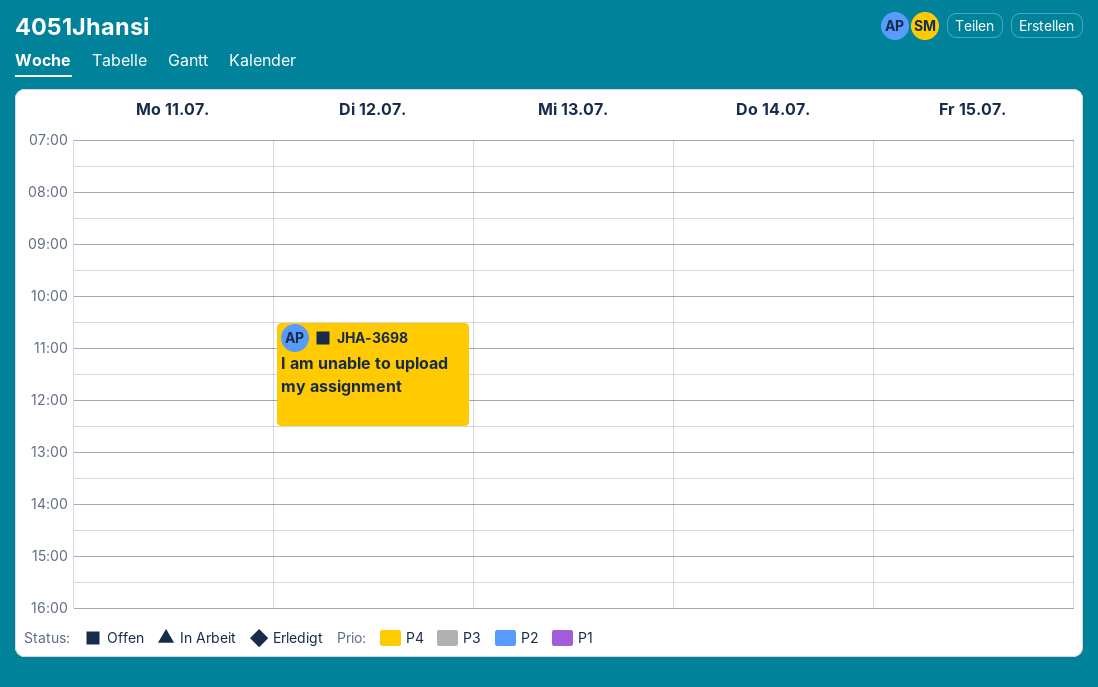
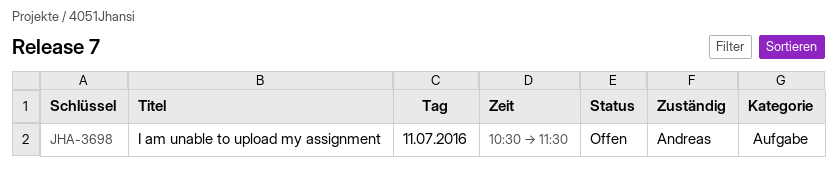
JHA-3698, day: Jul 12 -> Jul 11
JHA-3698, ends: 12:30 -> 11:30

